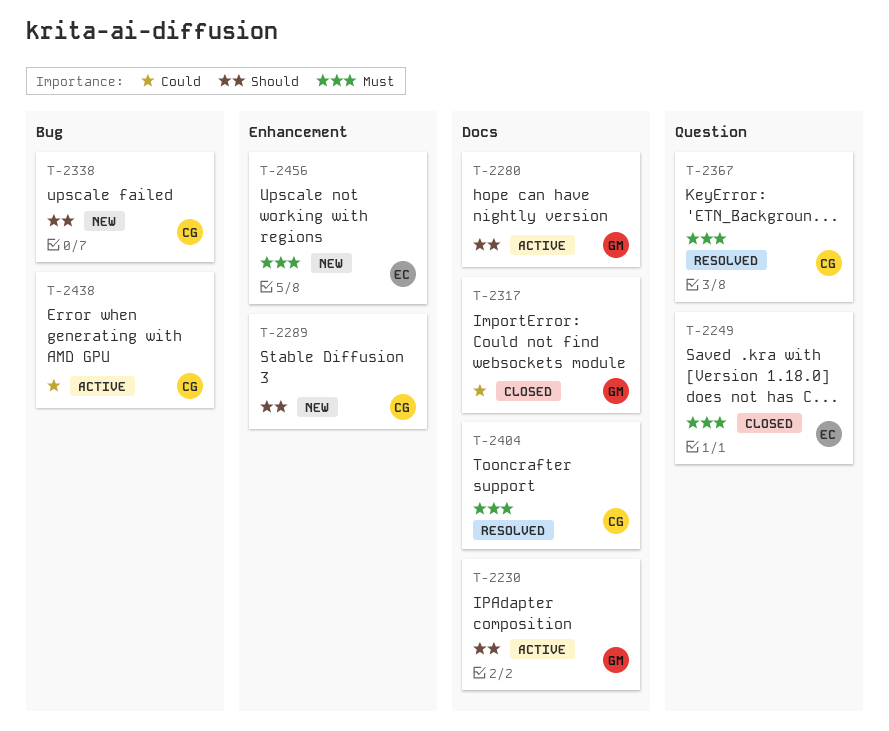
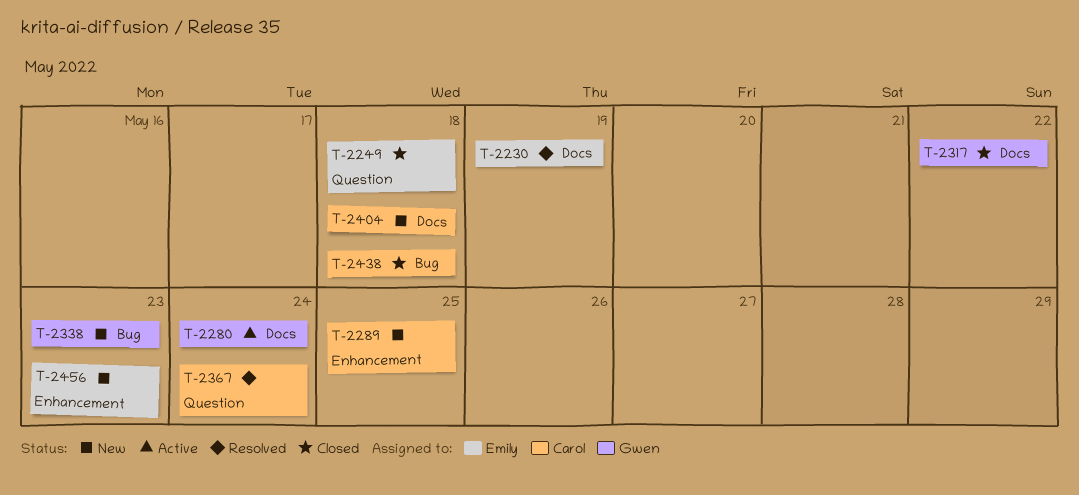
T-2230, status: Active -> Resolved
T-2230, owner: Gwen -> Emily
T-2338, owner: Carol -> Gwen
T-2404, status: Resolved -> New
T-2438, status: Active -> Closed

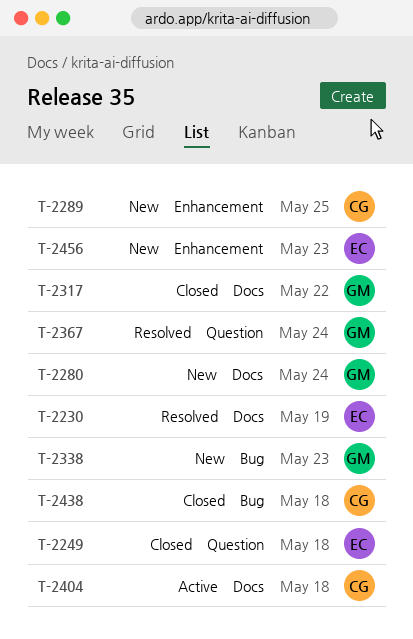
T-2280, status: Active -> New
T-2367, owner: Carol -> Gwen
T-2404, status: New -> Active

